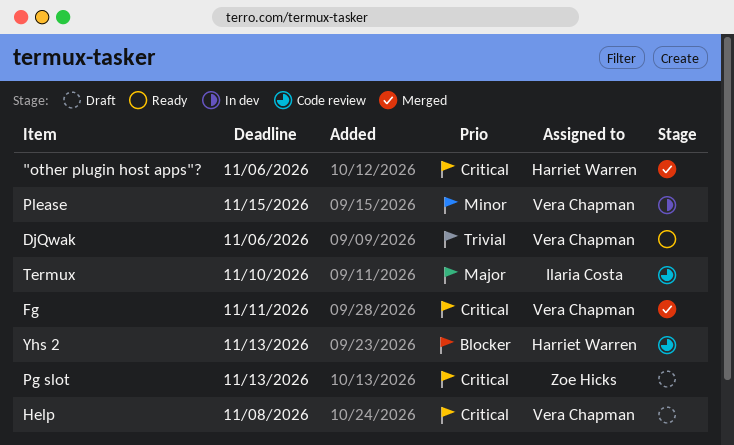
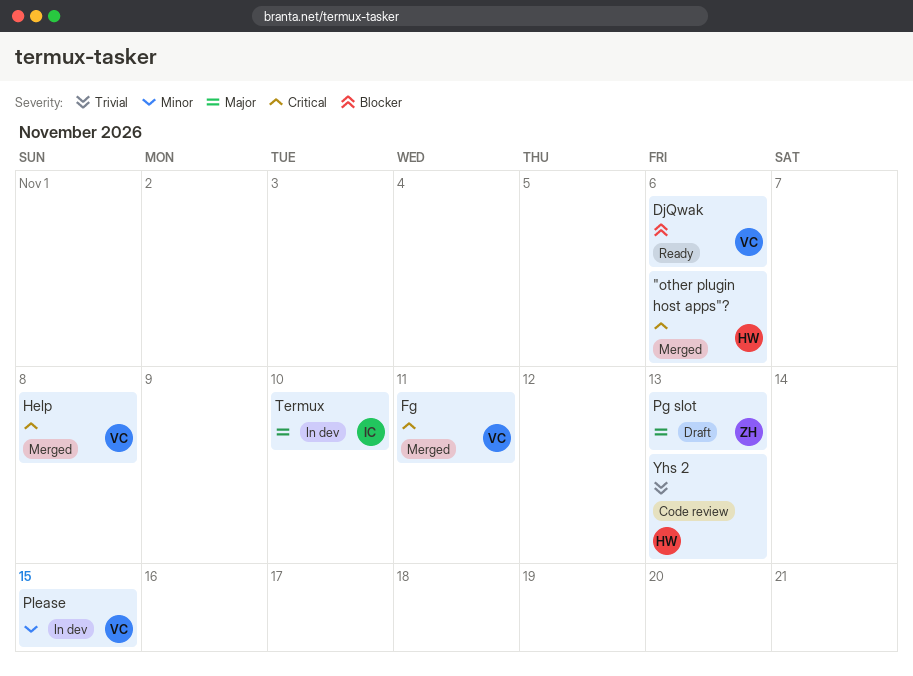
DjQwak, priority: Trivial -> Blocker
Help, status: Draft -> Merged
Pg slot, priority: Critical -> Major
Termux, status: Code review -> In dev
Yhs 2, priority: Blocker -> Trivial

